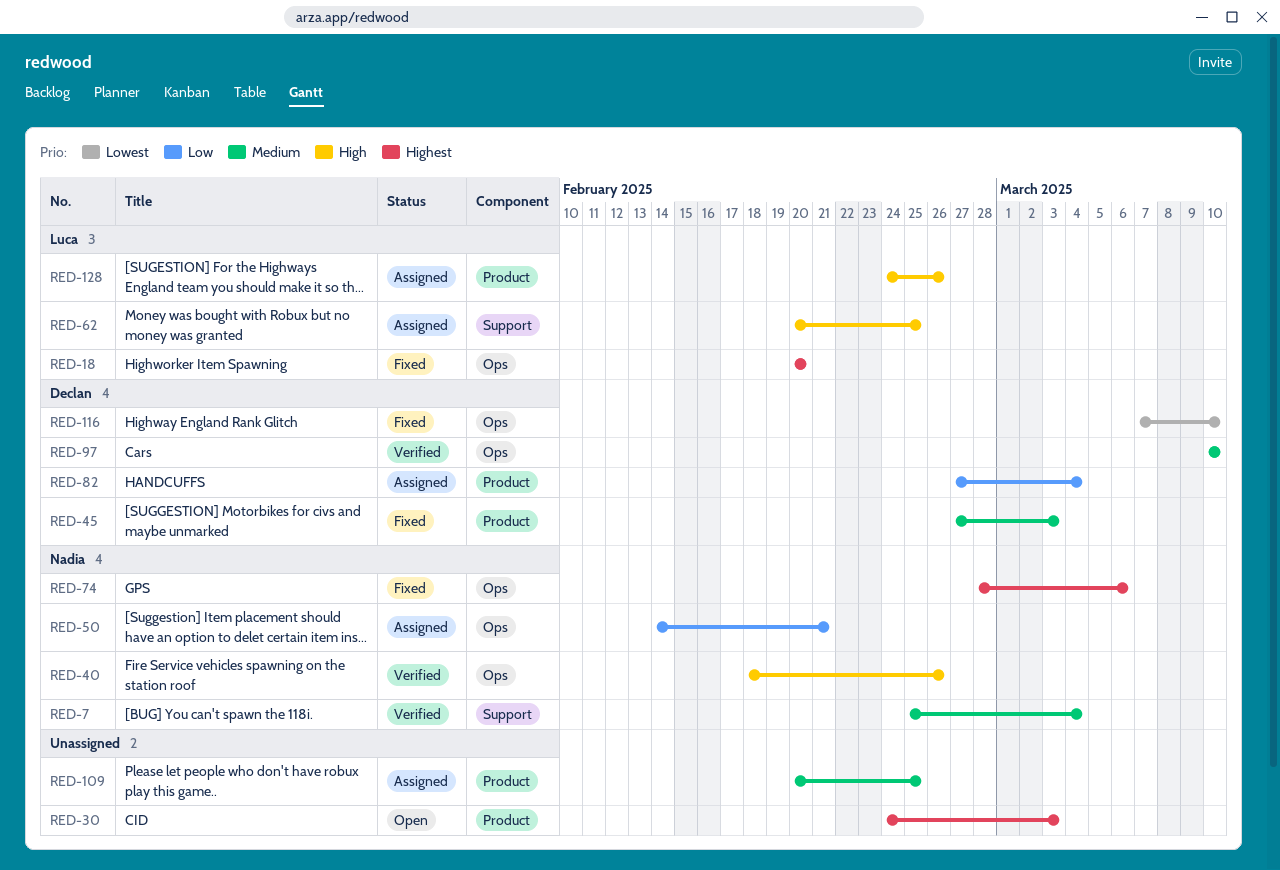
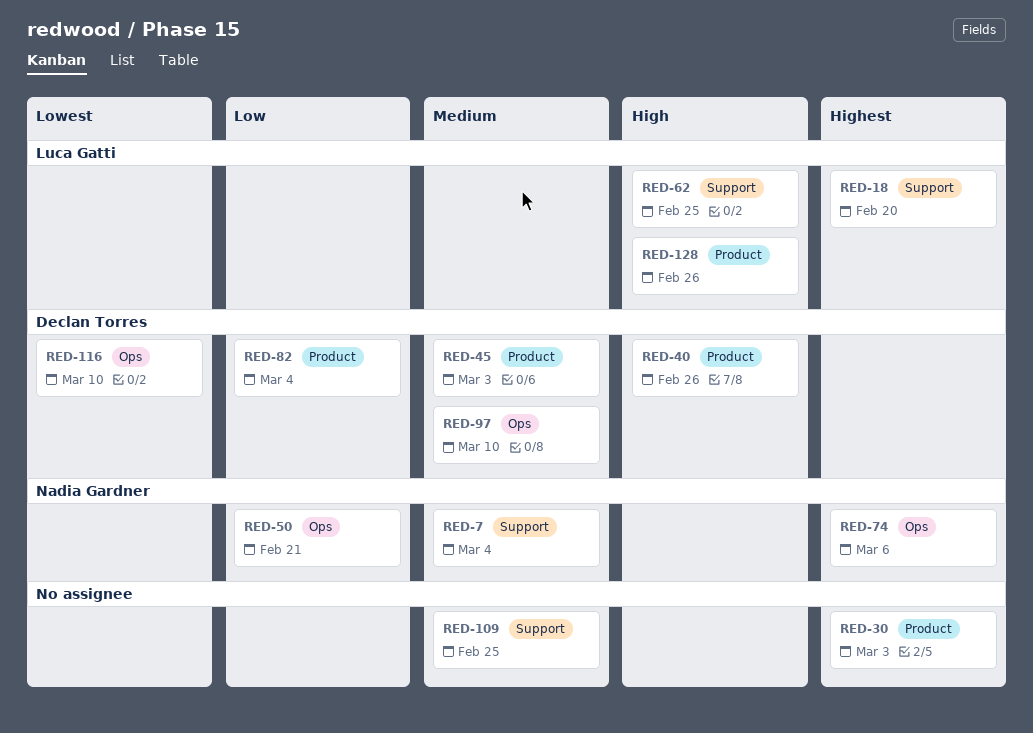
RED-18, label: Ops -> Support
RED-40, owner: Nadia Gardner -> Declan Torres
RED-40, label: Ops -> Product
RED-109, label: Product -> Support

